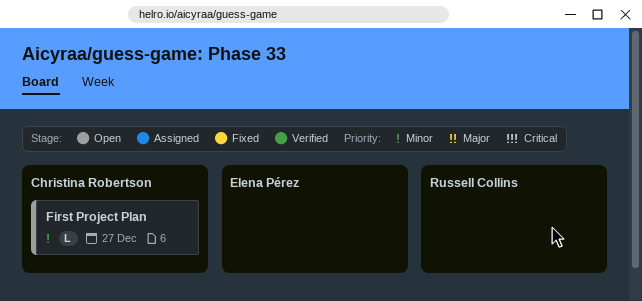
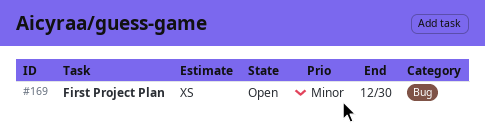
First Project Plan, estimate: L -> XS
First Project Plan, due: Dec 27 -> Dec 30

